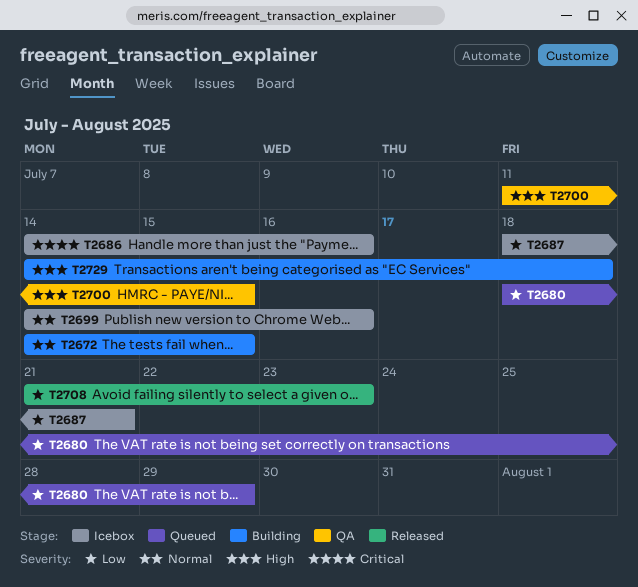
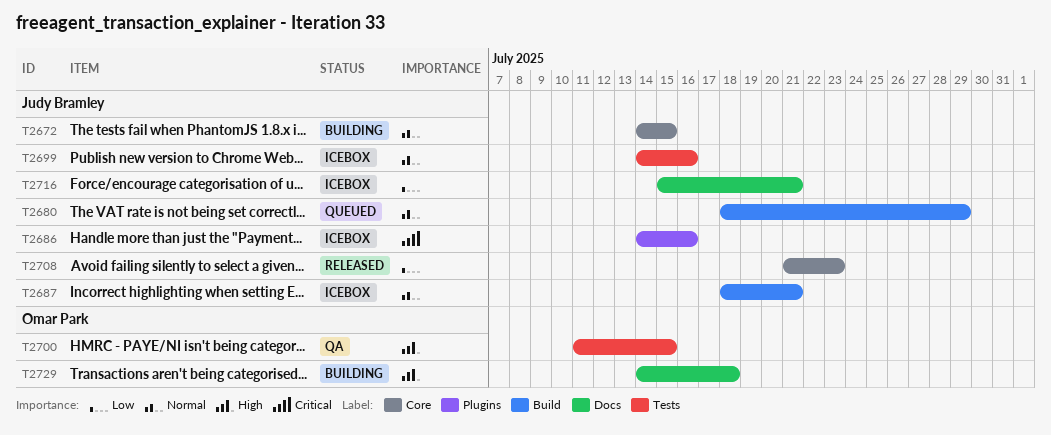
T2680, priority: Low -> Normal
T2687, priority: Low -> Normal
T2716: none -> present

